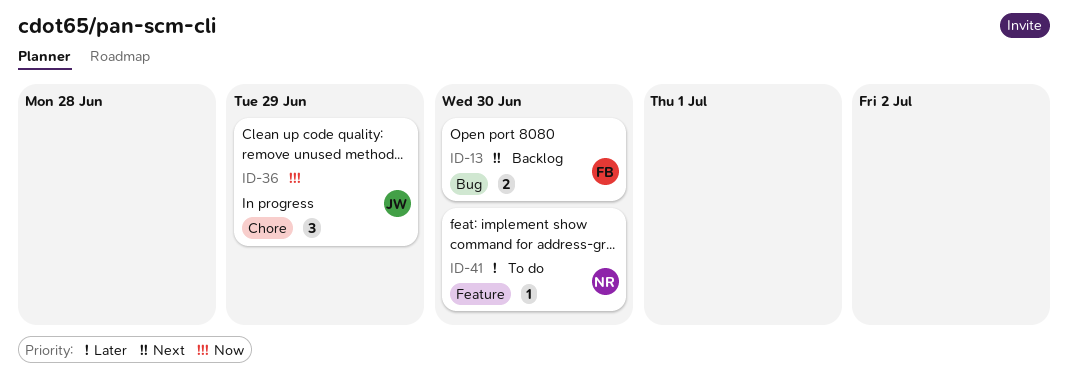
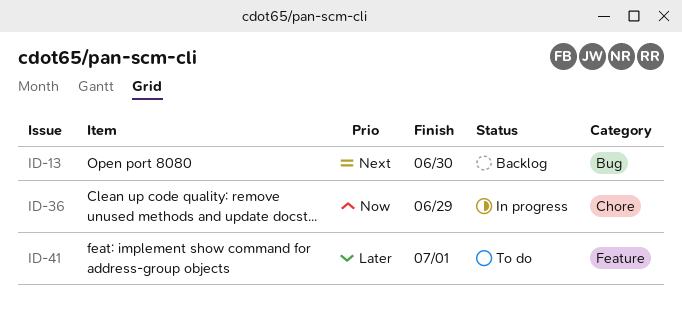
ID-41, due: Jun 30 -> Jul 1

